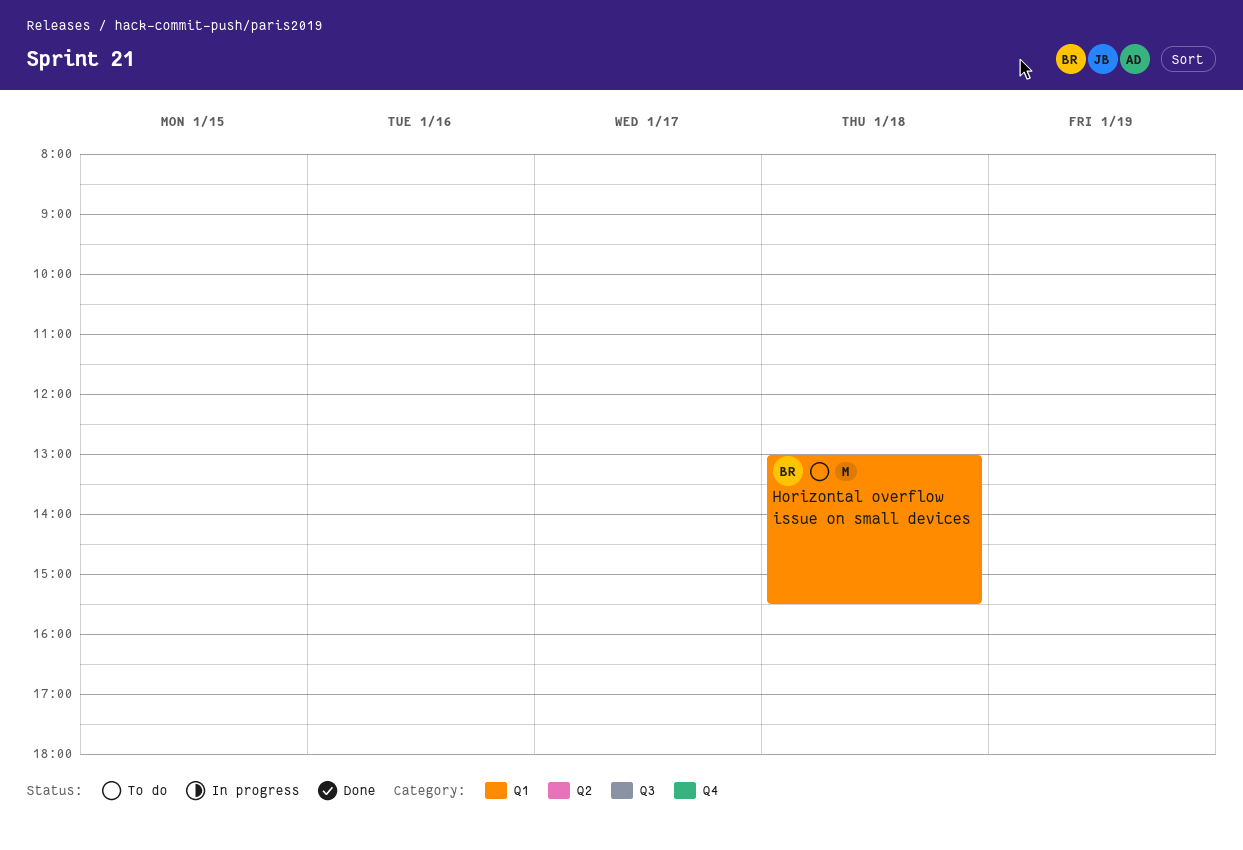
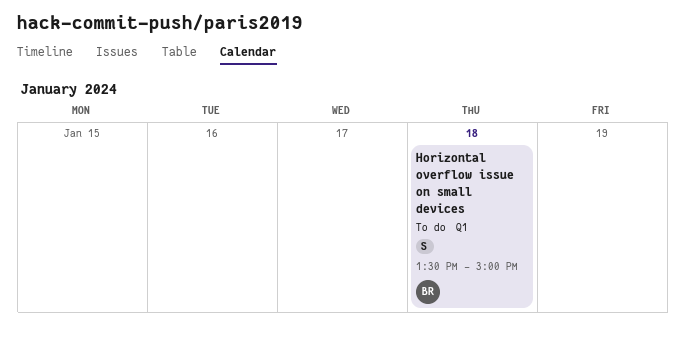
Horizontal overflow issue on small devices, estimate: M -> S
Horizontal overflow issue on small devices, begins: 13:00 -> 13:30
Horizontal overflow issue on small devices, ends: 15:30 -> 15:00

